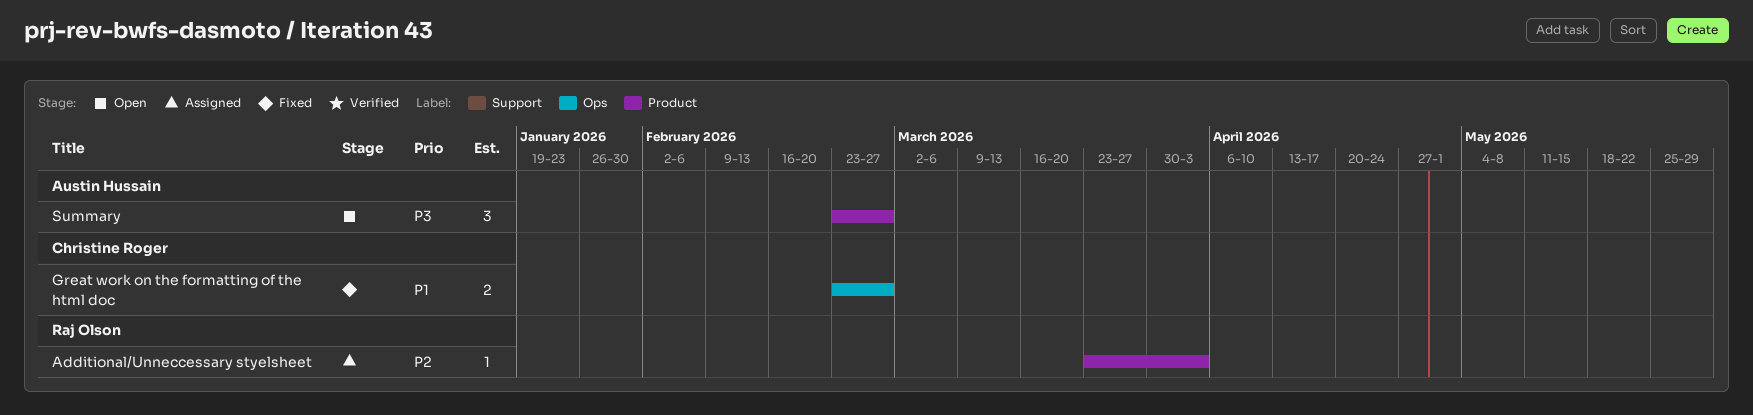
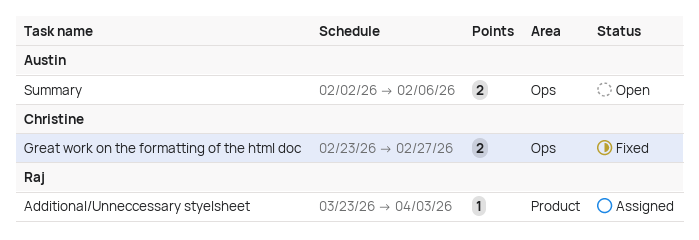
Summary, label: Product -> Ops
Summary, estimate: 3 -> 2
Summary, start: Feb 23 -> Feb 2
Summary, due: Feb 27 -> Feb 6

